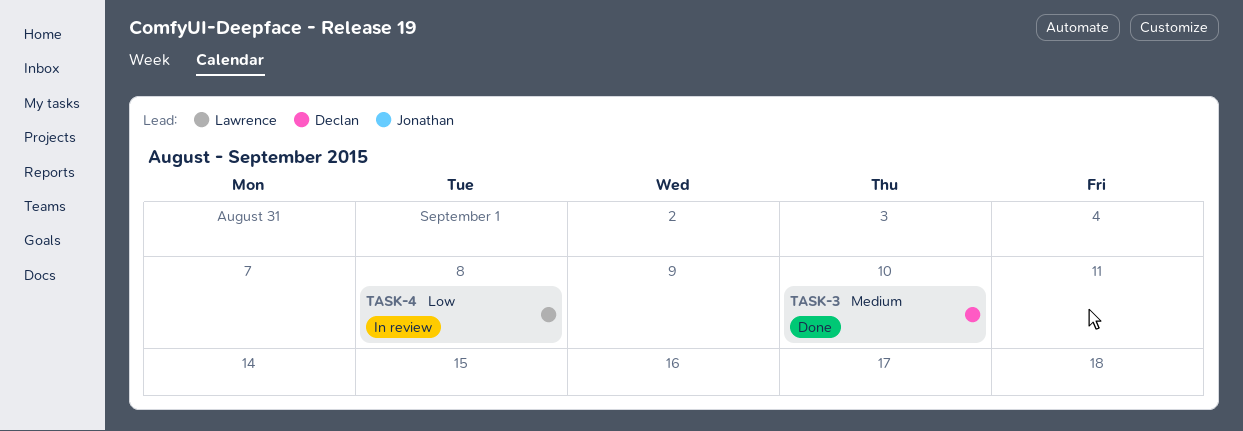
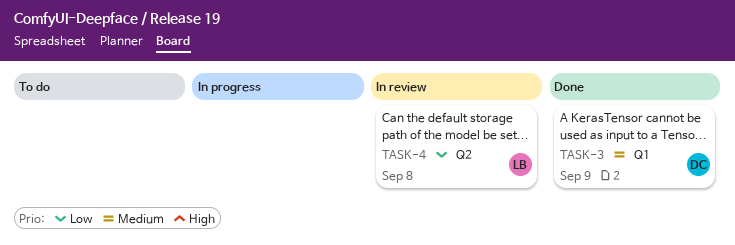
TASK-3, due: Sep 10 -> Sep 9

